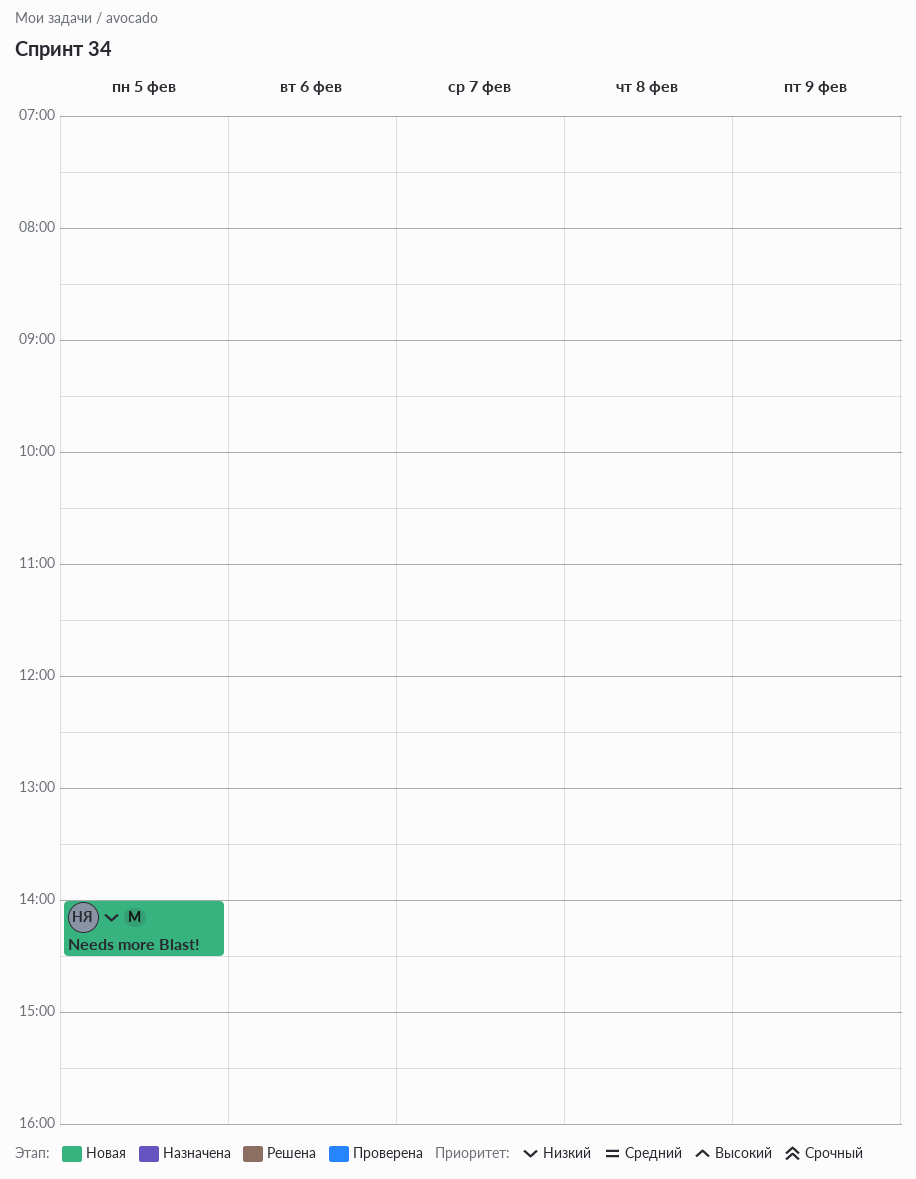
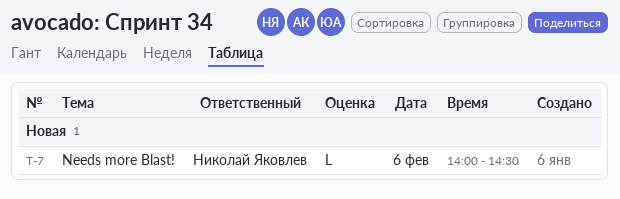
Needs more Blast!, estimate: M -> L
Needs more Blast!, day: Feb 5 -> Feb 6

